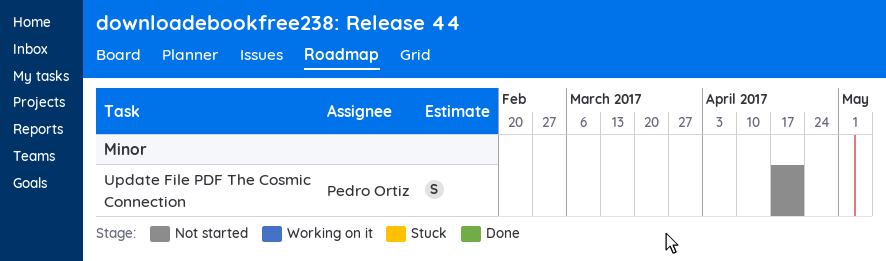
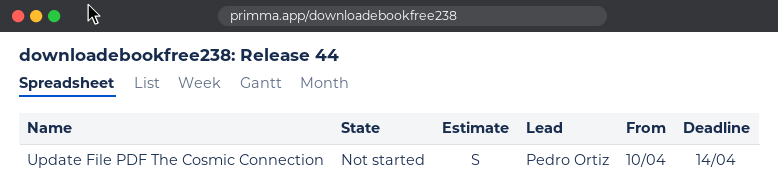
Update File PDF The Cosmic Connection, start: Apr 17 -> Apr 10
Update File PDF The Cosmic Connection, due: Apr 21 -> Apr 14

